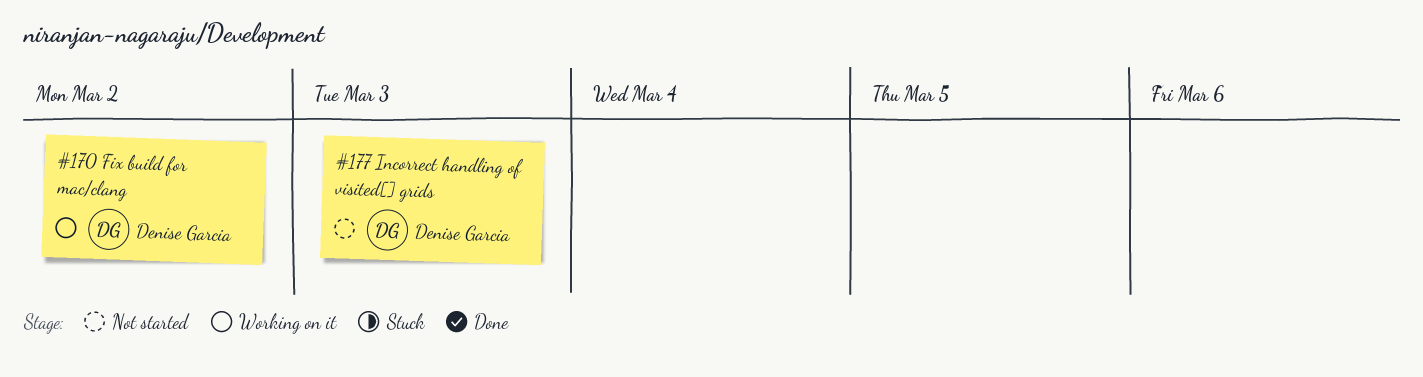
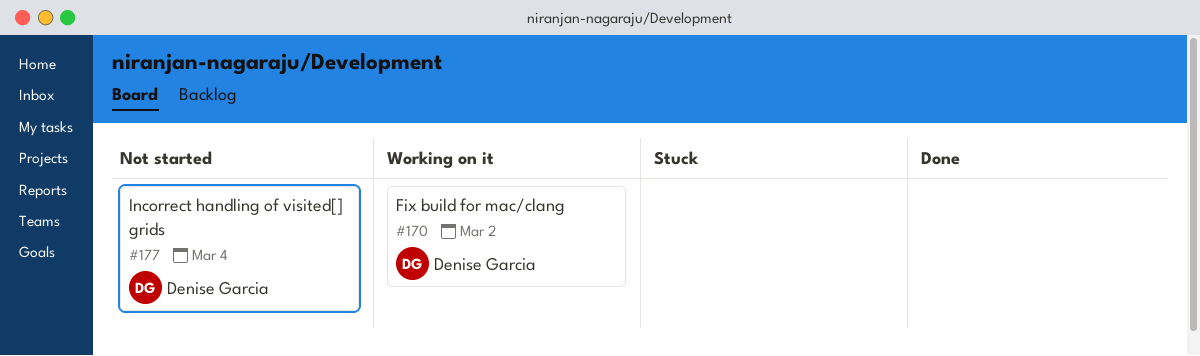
#177, due: Mar 3 -> Mar 4

